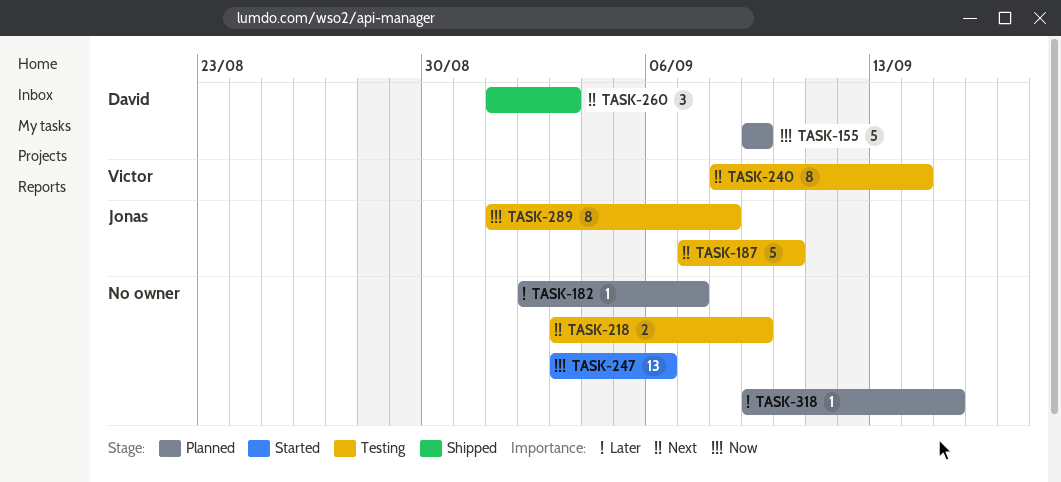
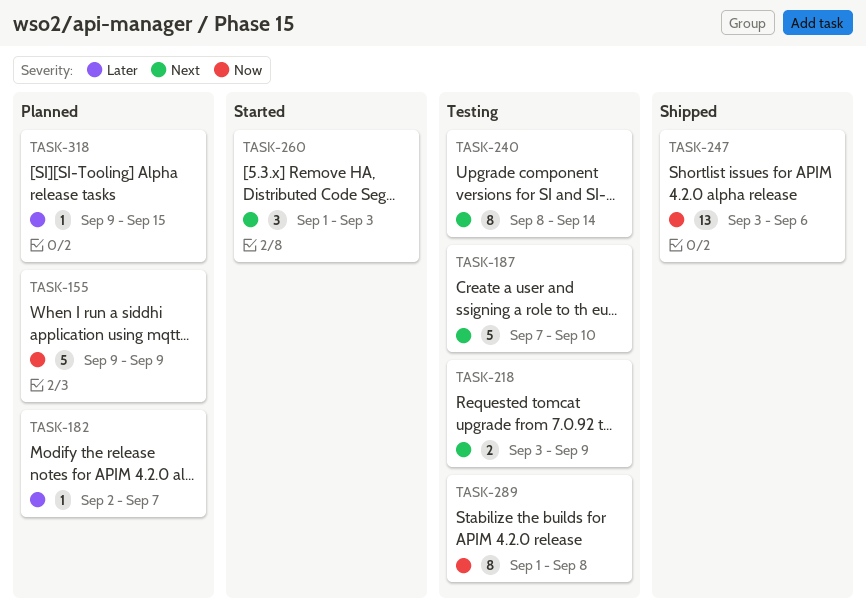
TASK-247, status: Started -> Shipped
TASK-260, status: Shipped -> Started

